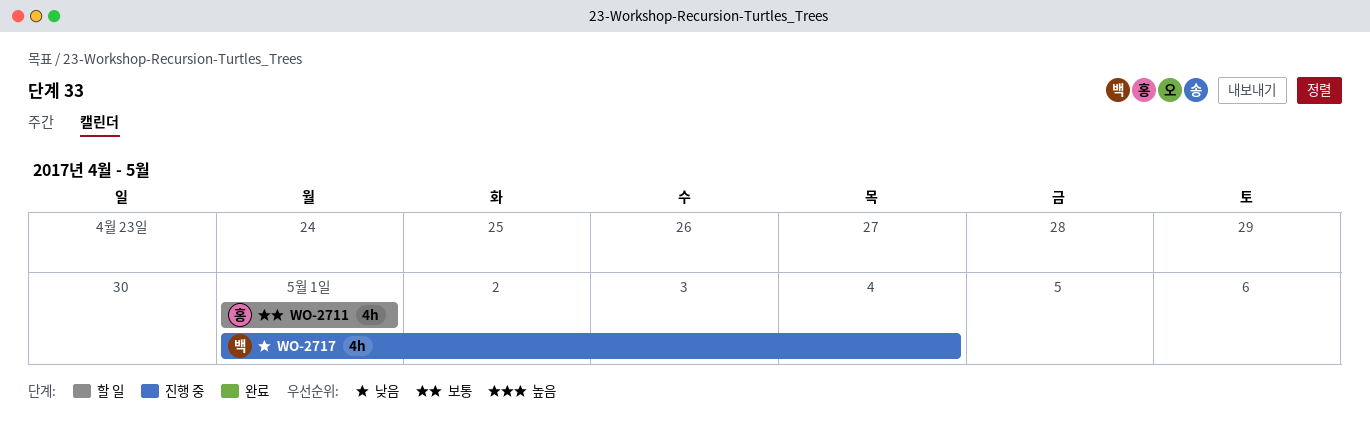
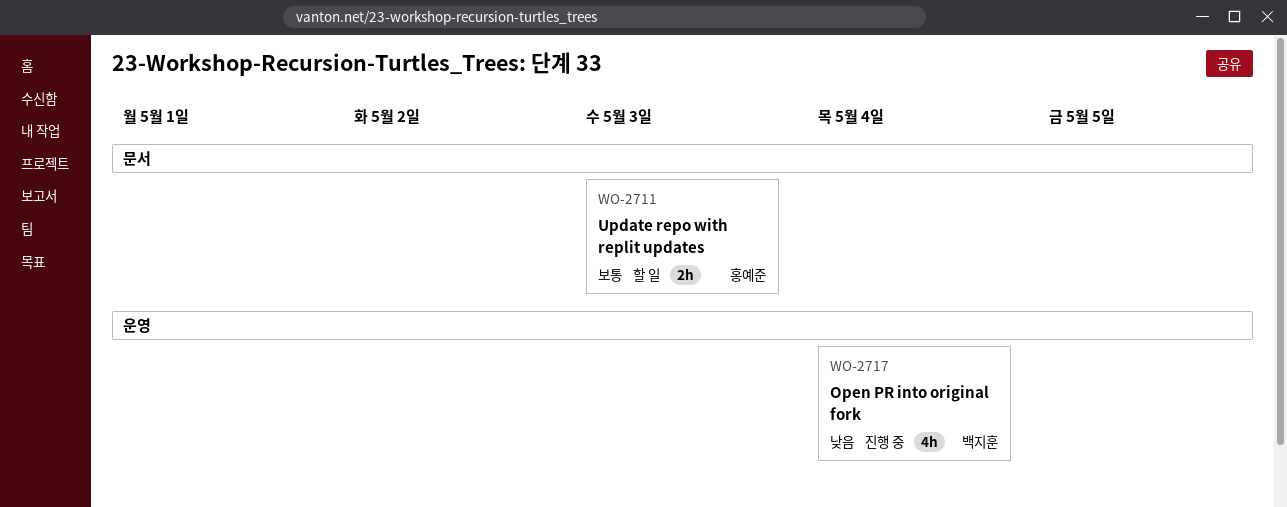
WO-2711, estimate: 4h -> 2h
WO-2711, due: May 1 -> May 3

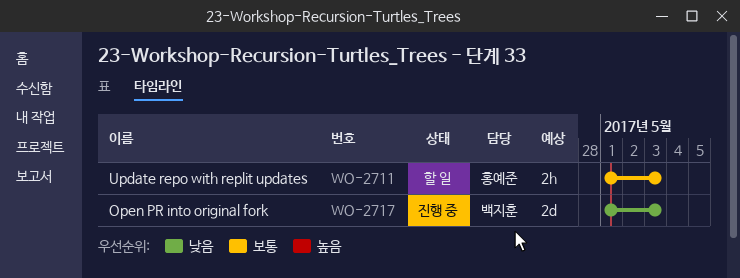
WO-2717, estimate: 4h -> 2d
WO-2717, due: May 4 -> May 3

